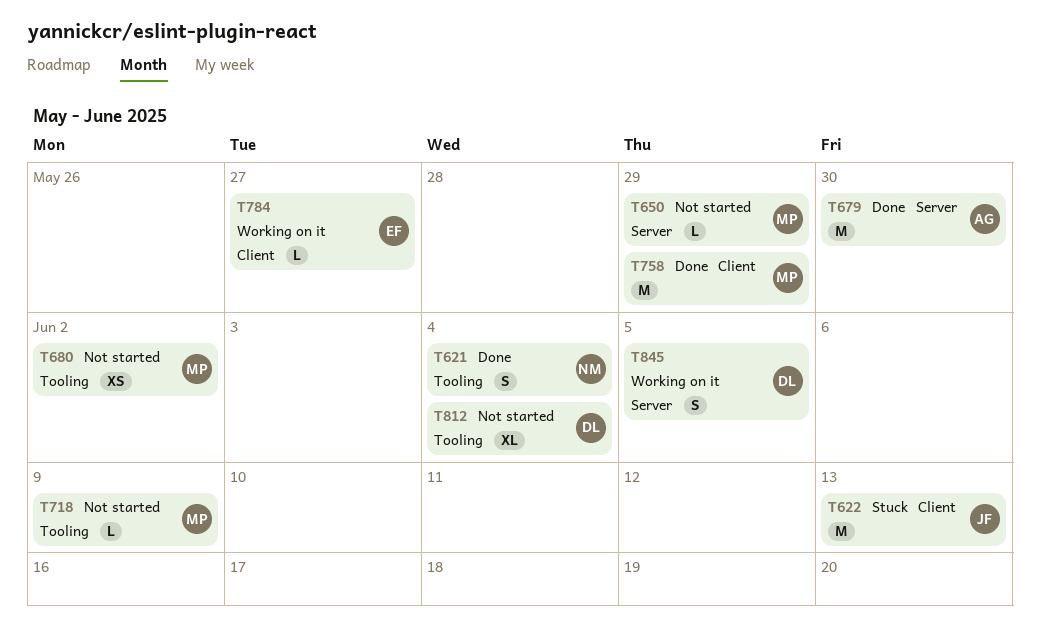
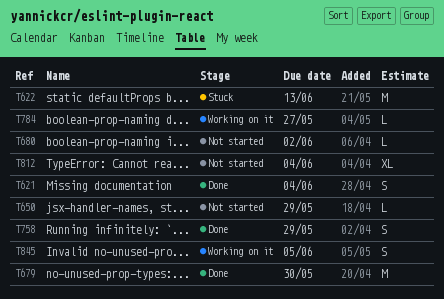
T680, estimate: XS -> L
T718: present -> none
T758, estimate: M -> S

